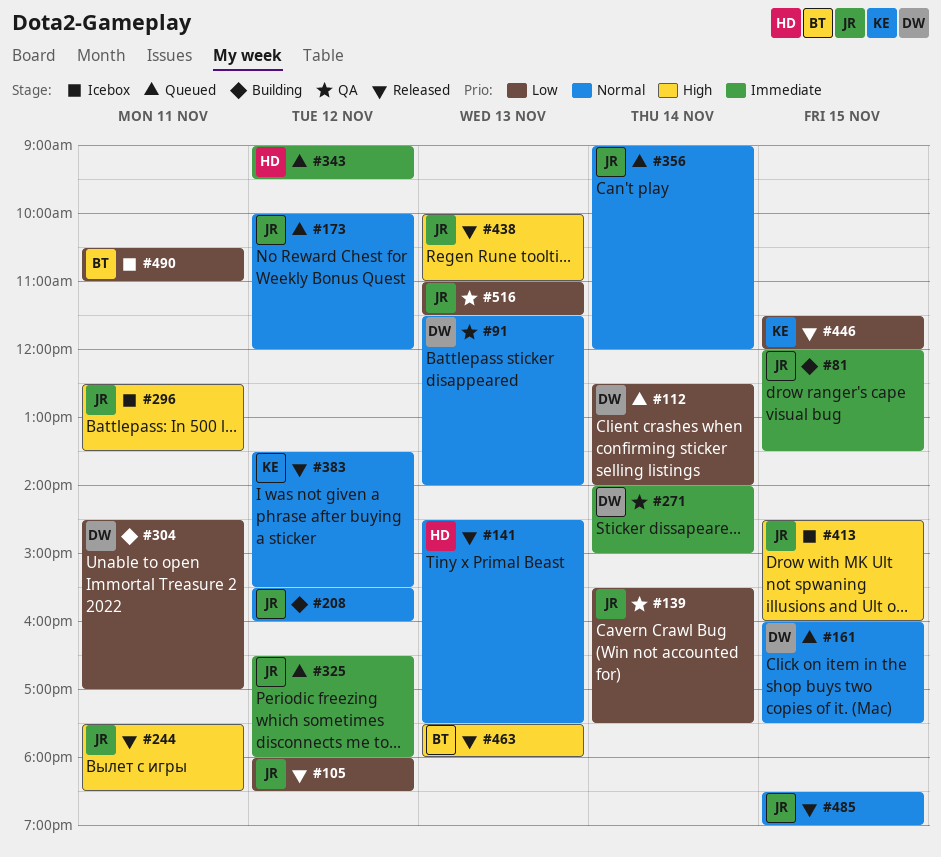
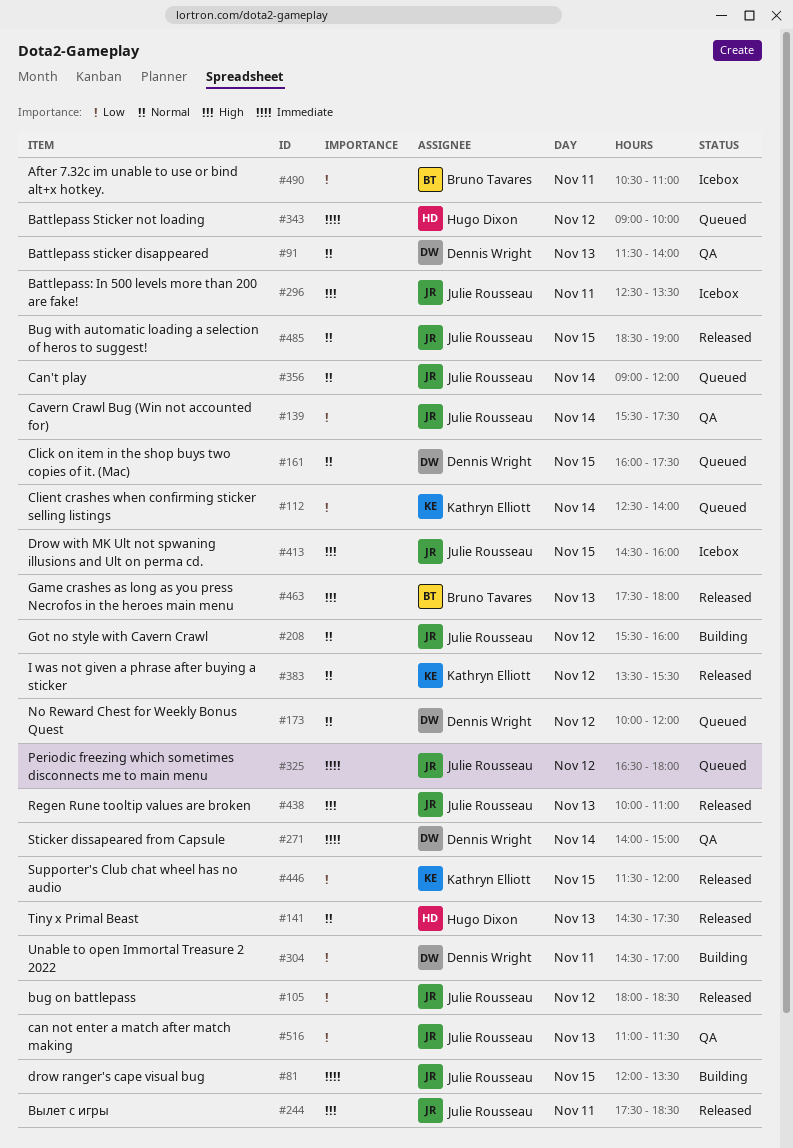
#112, owner: Dennis Wright -> Kathryn Elliott
#173, owner: Julie Rousseau -> Dennis Wright
#343, ends: 09:30 -> 10:00

